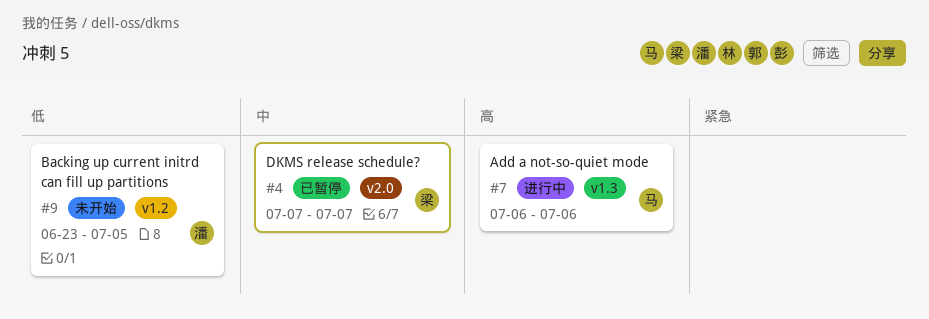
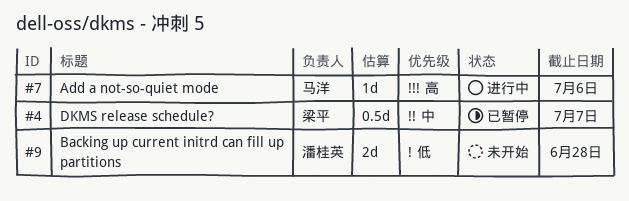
#9, due: Jul 5 -> Jun 28

